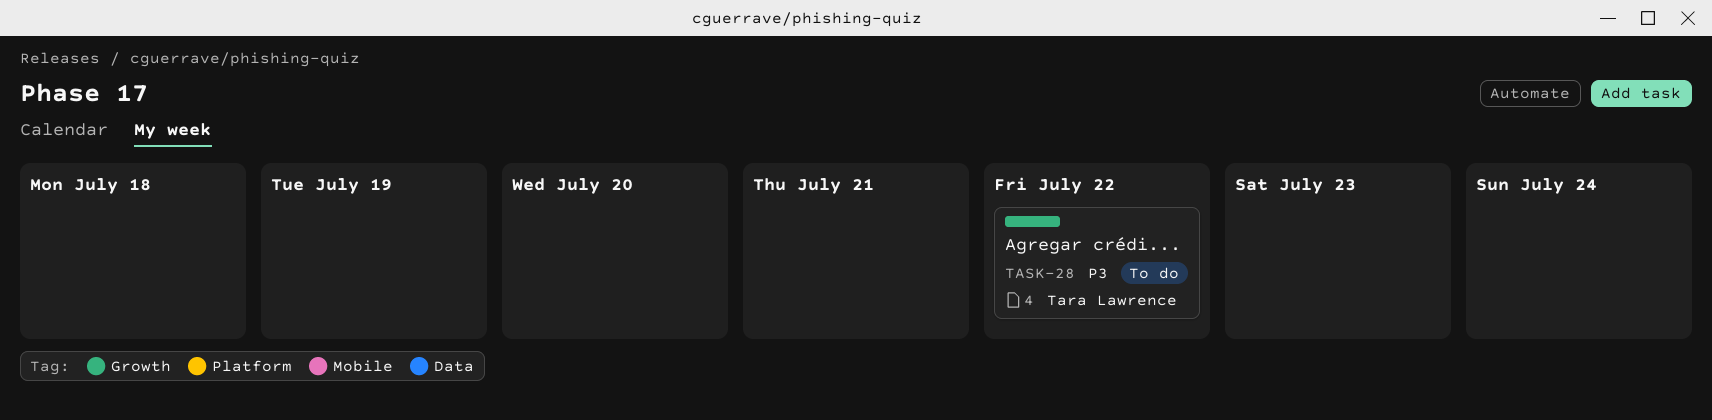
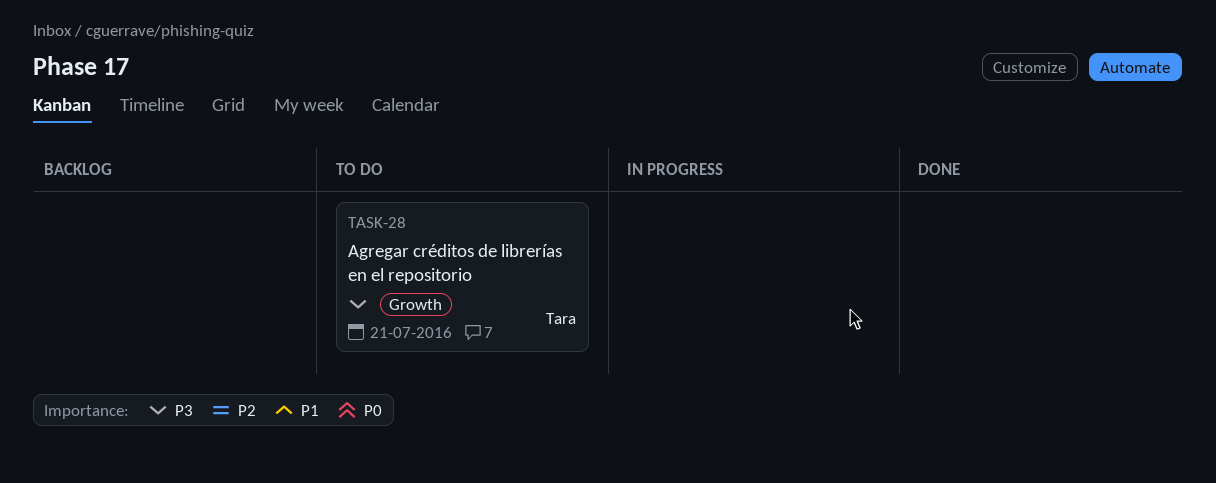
TASK-28, due: Jul 22 -> Jul 21

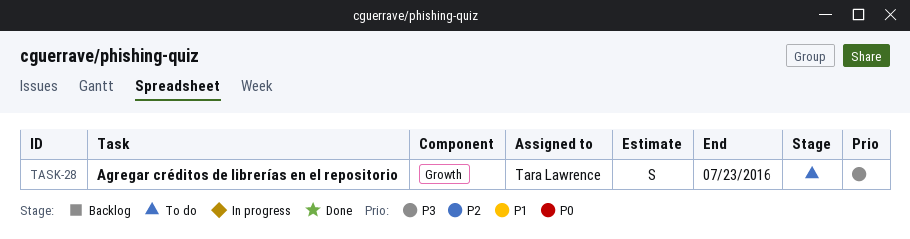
TASK-28, due: Jul 21 -> Jul 23

